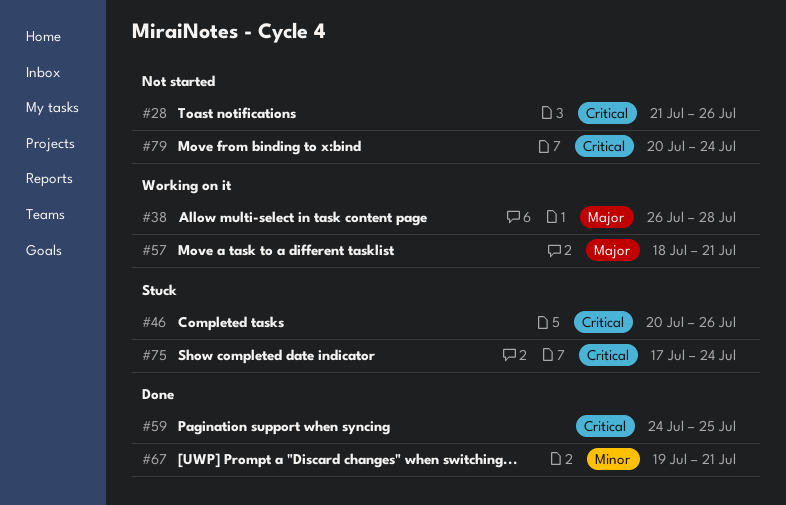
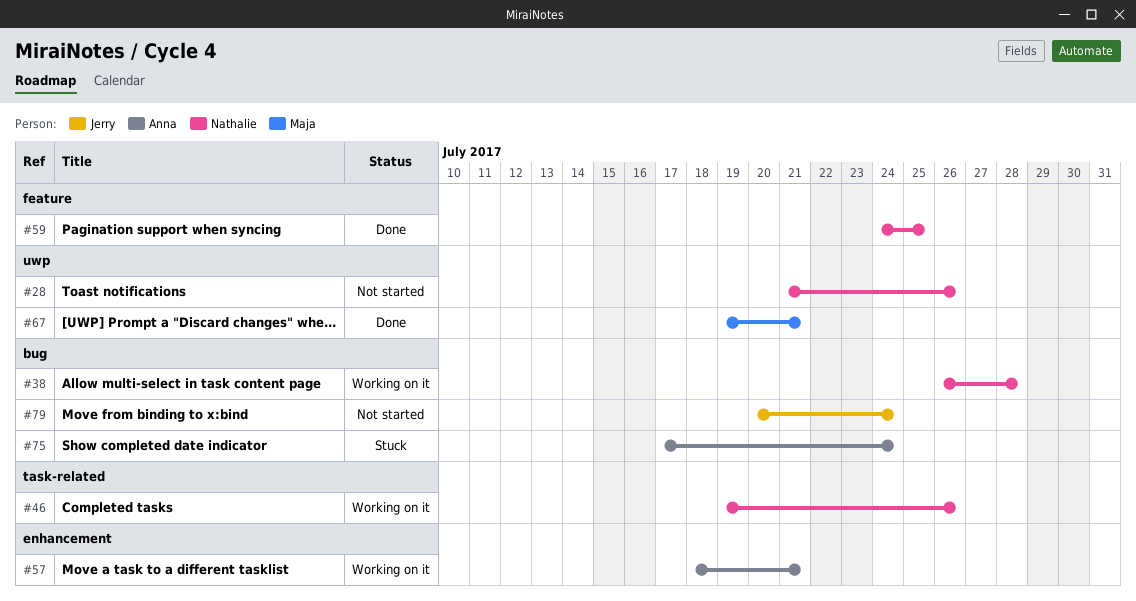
#46, status: Stuck -> Working on it
#46, start: Jul 20 -> Jul 19

